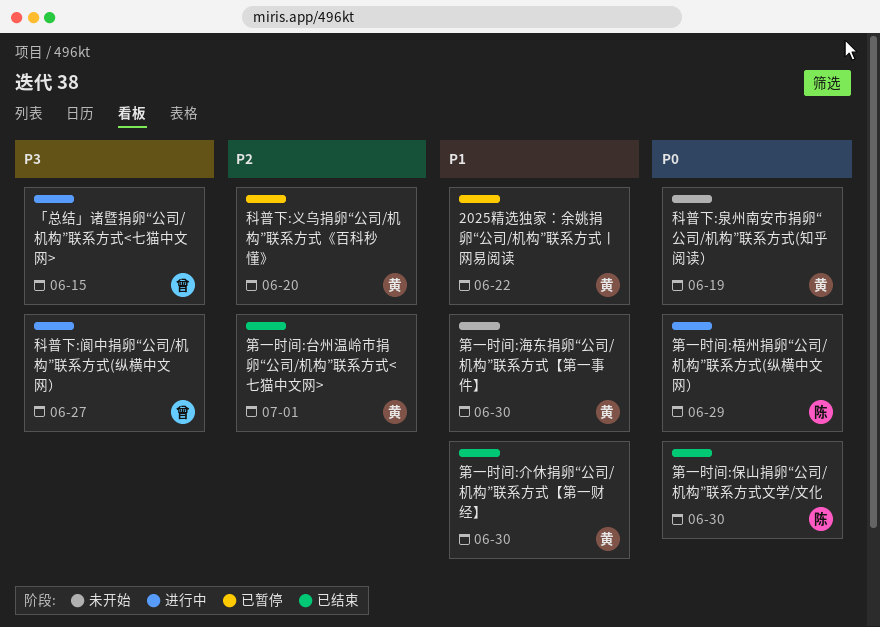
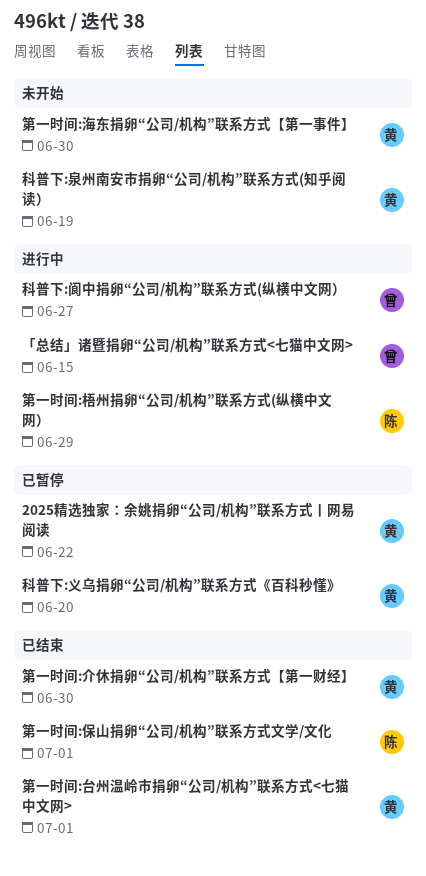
第一时间:保山捐卵“公司/机构”联系方式文学/文化, due: Jun 30 -> Jul 1

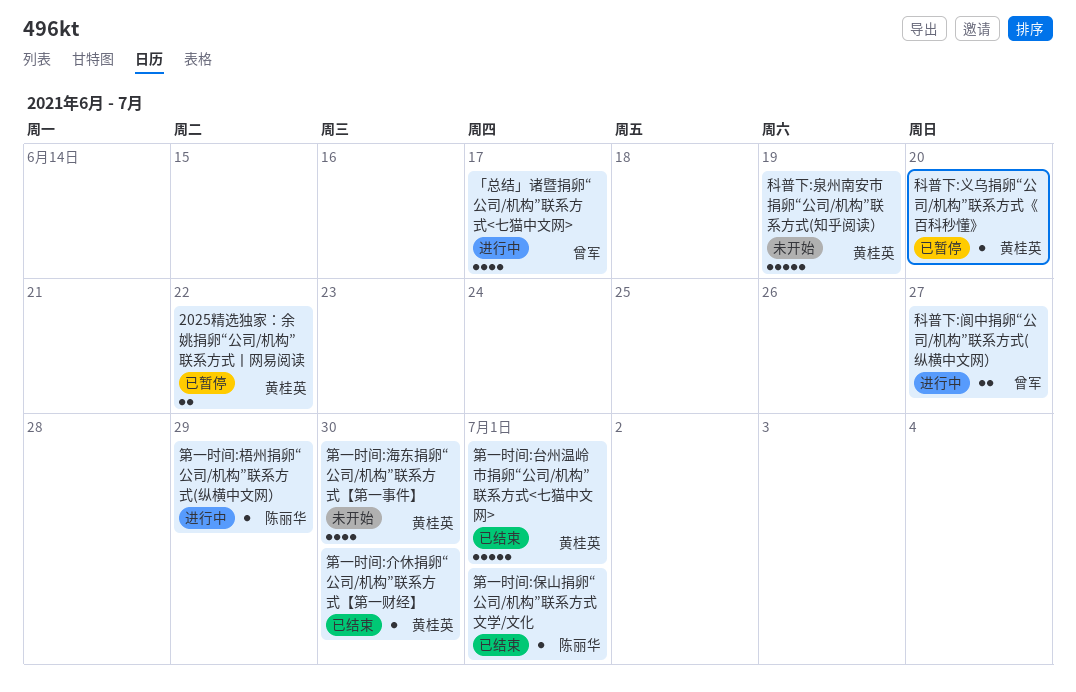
「总结」诸暨捐卵“公司/机构”联系方式<七猫中文网>, due: Jun 15 -> Jun 17

